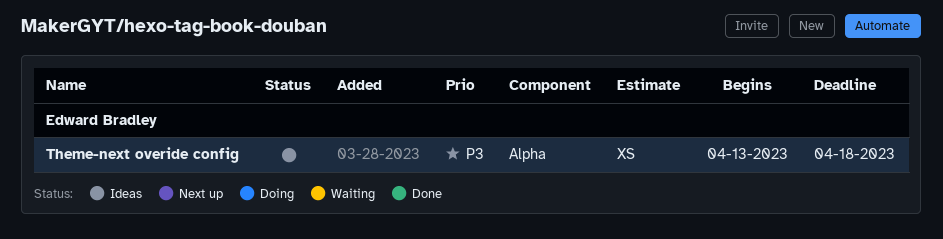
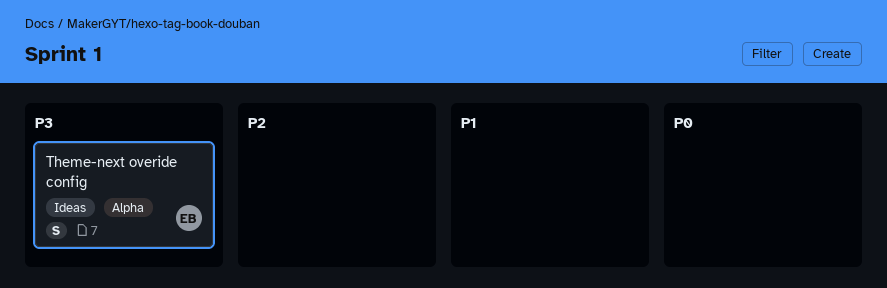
Theme-next overide config, estimate: XS -> S

